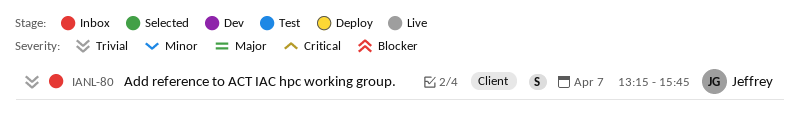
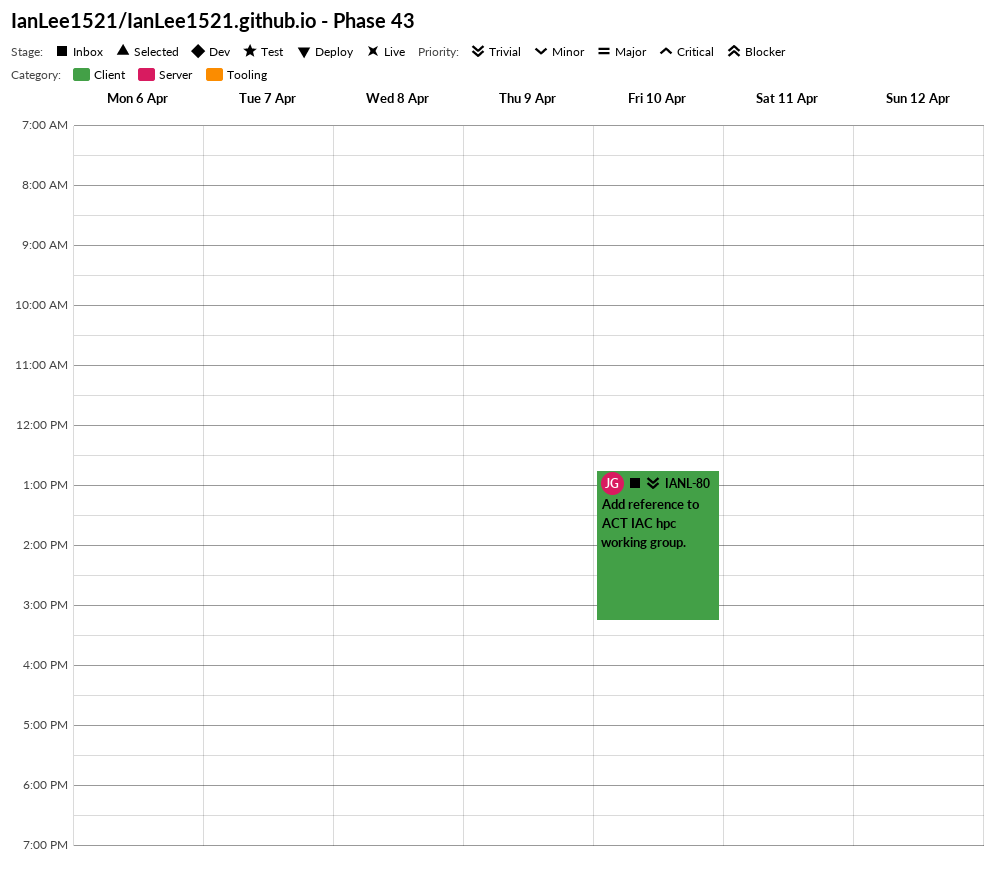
IANL-80, day: Apr 7 -> Apr 10
IANL-80, begins: 13:15 -> 12:45
IANL-80, ends: 15:45 -> 15:15

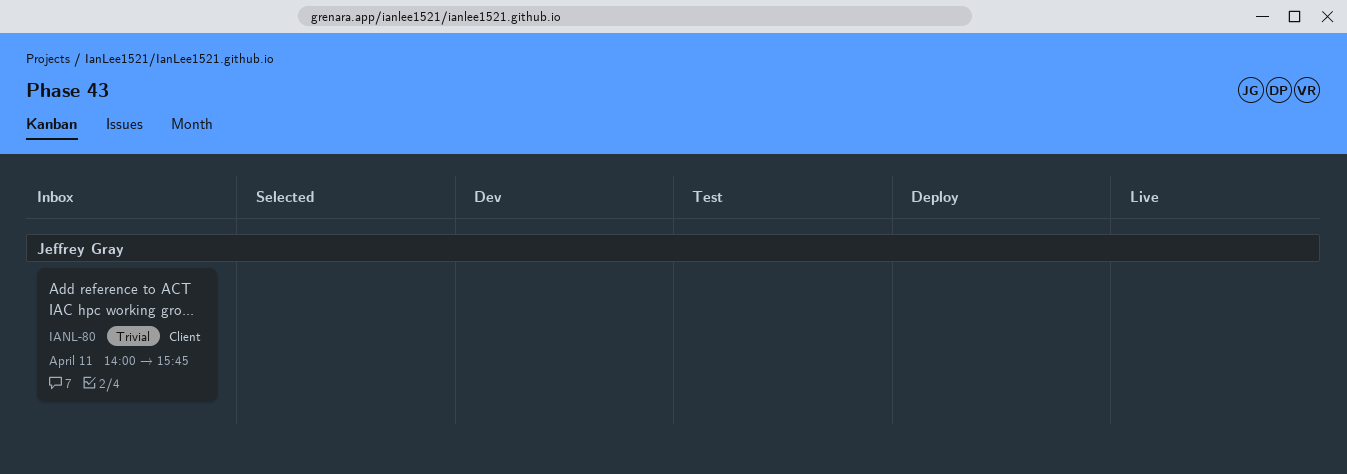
IANL-80, day: Apr 10 -> Apr 11
IANL-80, begins: 12:45 -> 14:00
IANL-80, ends: 15:15 -> 15:45

